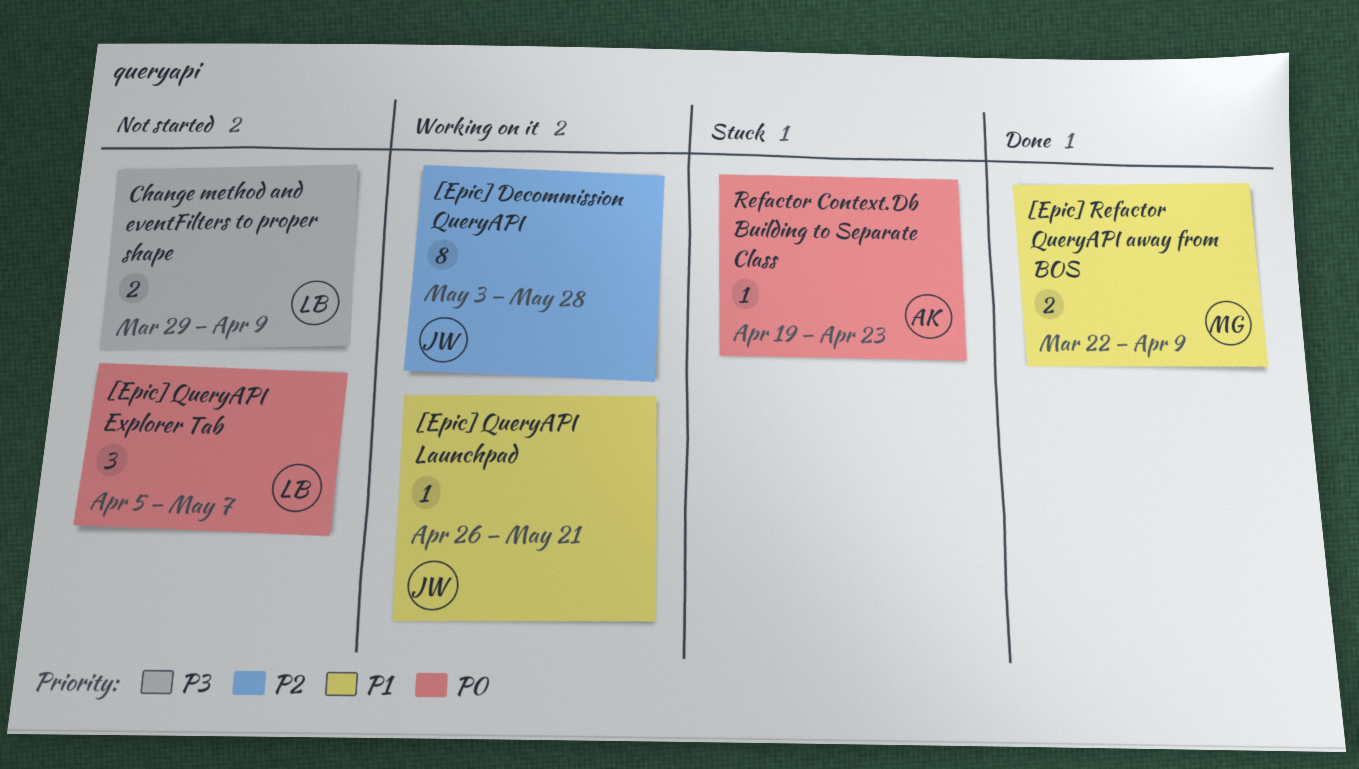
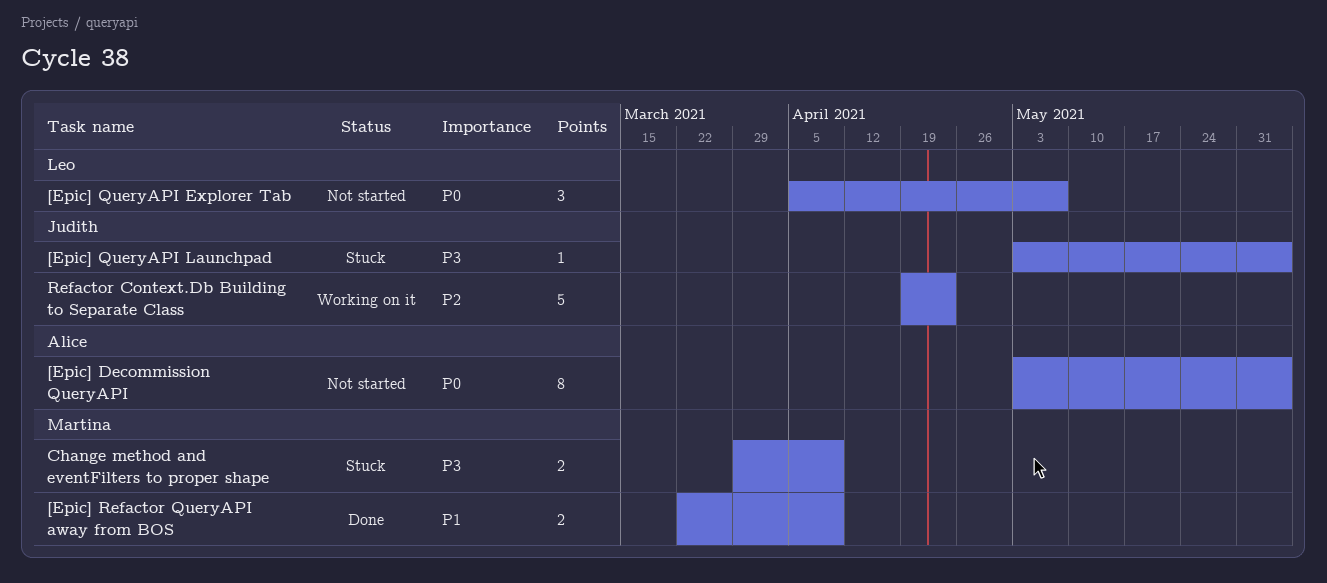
[Epic] Decommission QueryAPI, status: Working on it -> Not started
[Epic] Decommission QueryAPI, owner: Judith -> Alice
[Epic] Decommission QueryAPI, priority: P2 -> P0
[Epic] Decommission QueryAPI, due: May 28 -> Jun 4
[Epic] QueryAPI Launchpad, status: Working on it -> Stuck
[Epic] QueryAPI Launchpad, priority: P1 -> P3
[Epic] QueryAPI Launchpad, start: Apr 26 -> May 3
[Epic] QueryAPI Launchpad, due: May 21 -> Jun 4
Change method and eventFilters to proper shape, status: Not started -> Stuck
Change method and eventFilters to proper shape, owner: Leo -> Martina
Refactor Context.Db Building to Separate Class, status: Stuck -> Working on it
Refactor Context.Db Building to Separate Class, owner: Alice -> Judith
Refactor Context.Db Building to Separate Class, priority: P0 -> P2
Refactor Context.Db Building to Separate Class, estimate: 1 -> 5

